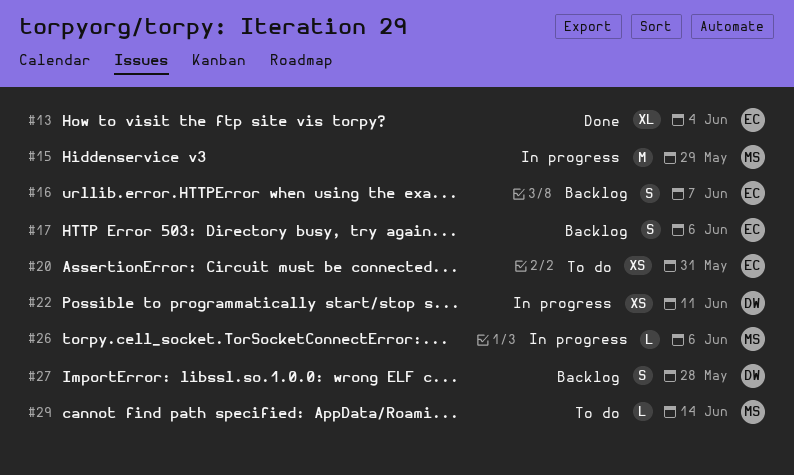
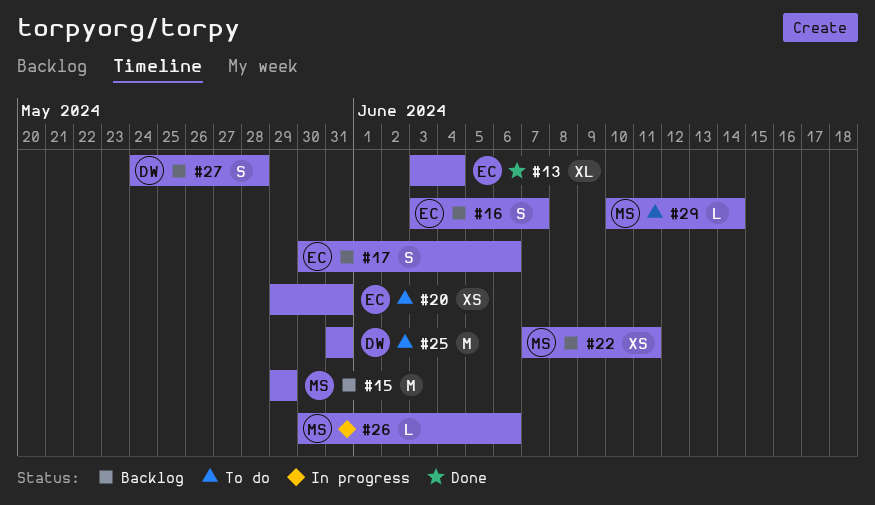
#15, status: In progress -> Backlog
#22, status: In progress -> Backlog
#22, owner: DW -> MS
#25: none -> present

